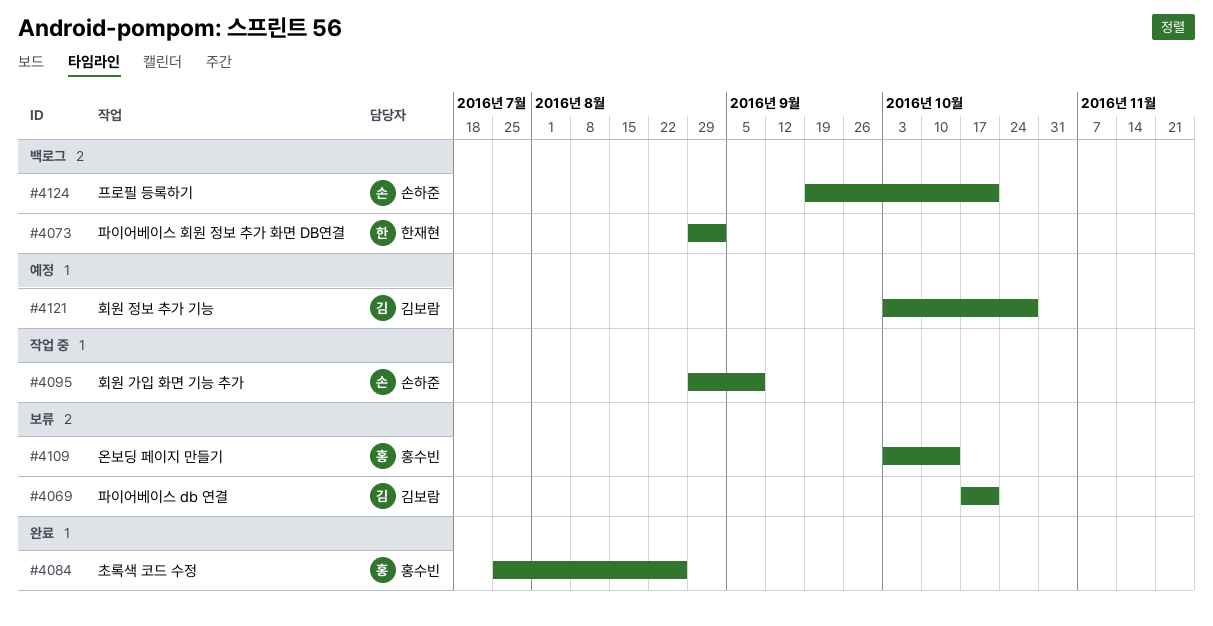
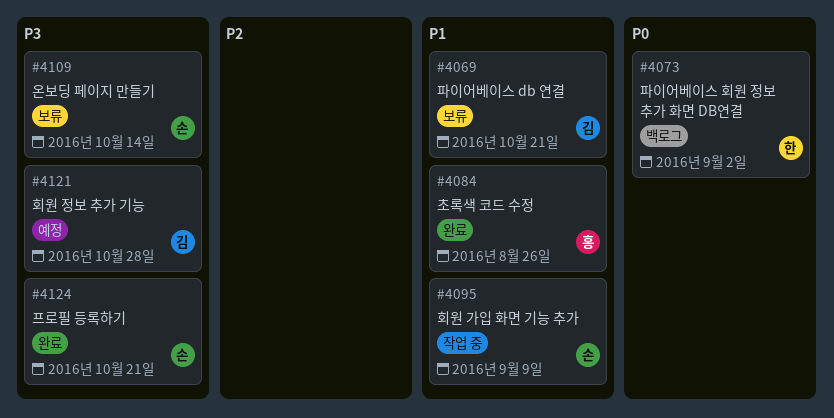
#4109, owner: 홍수빈 -> 손하준
#4124, status: 백로그 -> 완료

